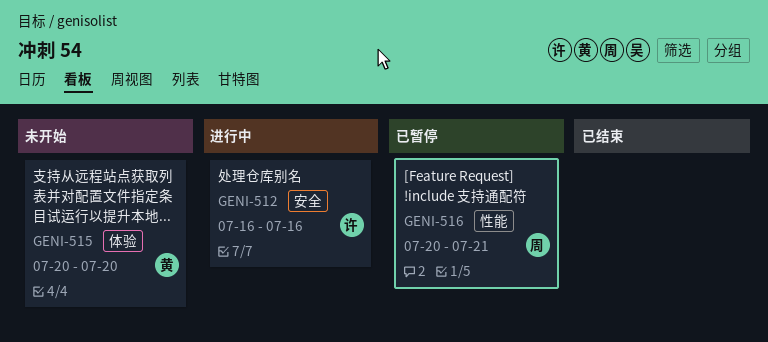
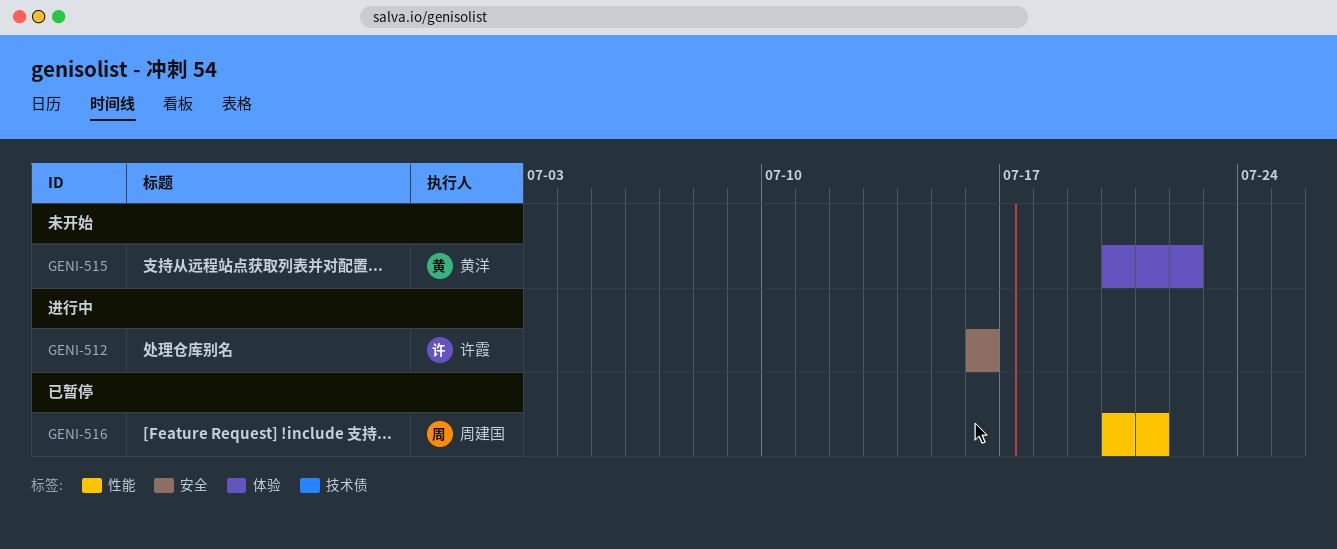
GENI-515, due: Jul 20 -> Jul 22

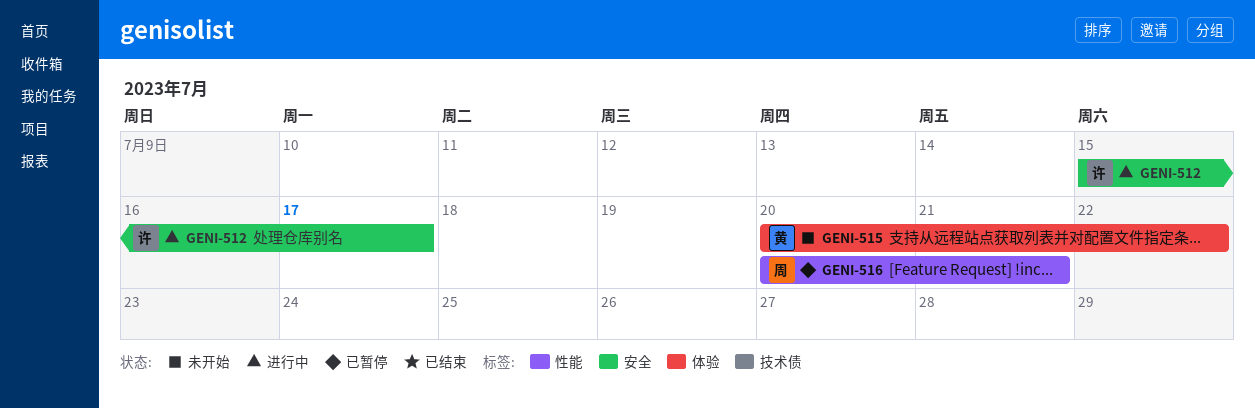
GENI-512, start: Jul 16 -> Jul 15
GENI-512, due: Jul 16 -> Jul 17

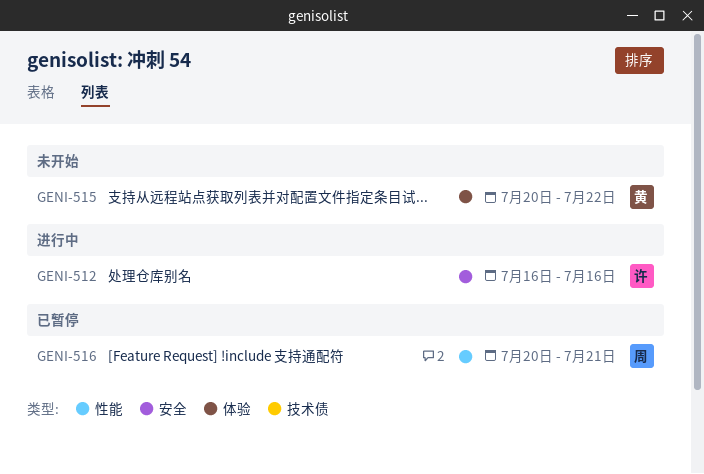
GENI-512, start: Jul 15 -> Jul 16
GENI-512, due: Jul 17 -> Jul 16

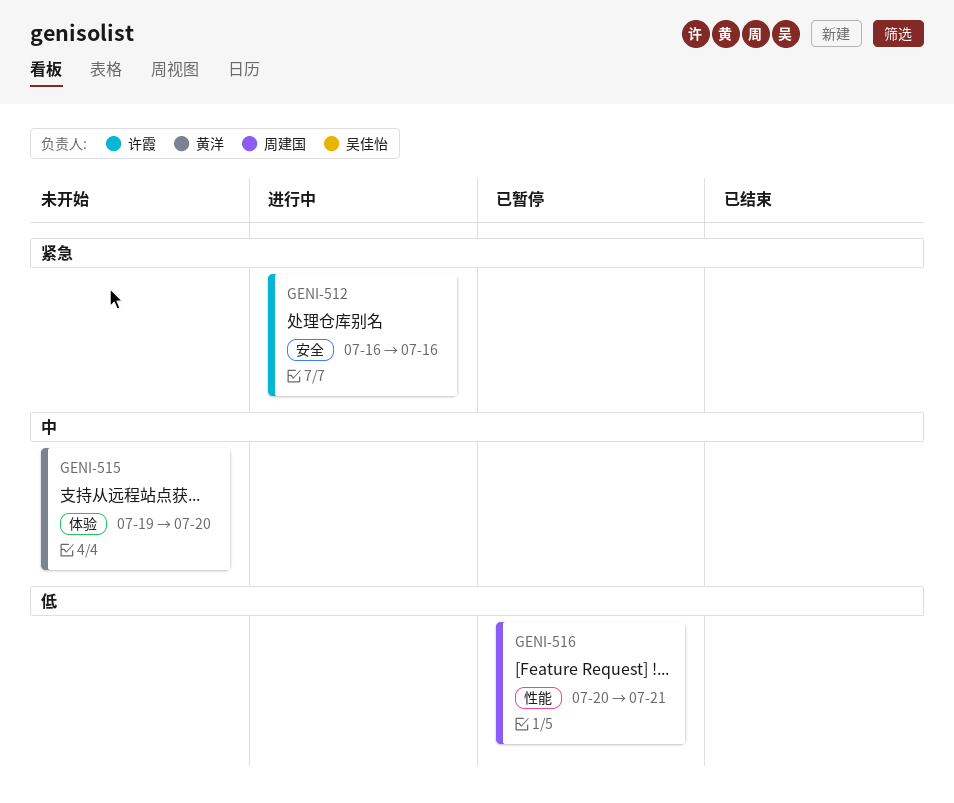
GENI-515, start: Jul 20 -> Jul 19
GENI-515, due: Jul 22 -> Jul 20

